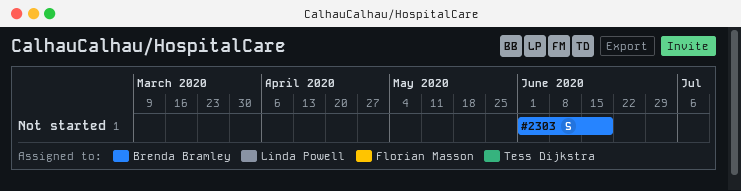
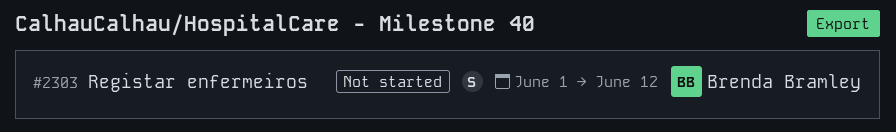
#2303, due: Jun 19 -> Jun 12

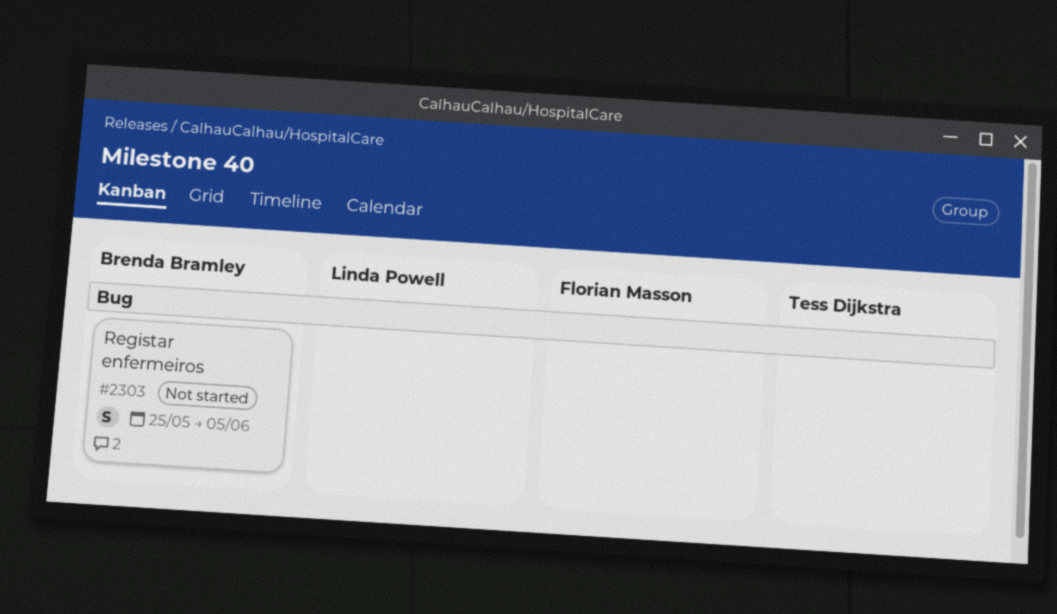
#2303, start: Jun 1 -> May 25
#2303, due: Jun 12 -> Jun 5

